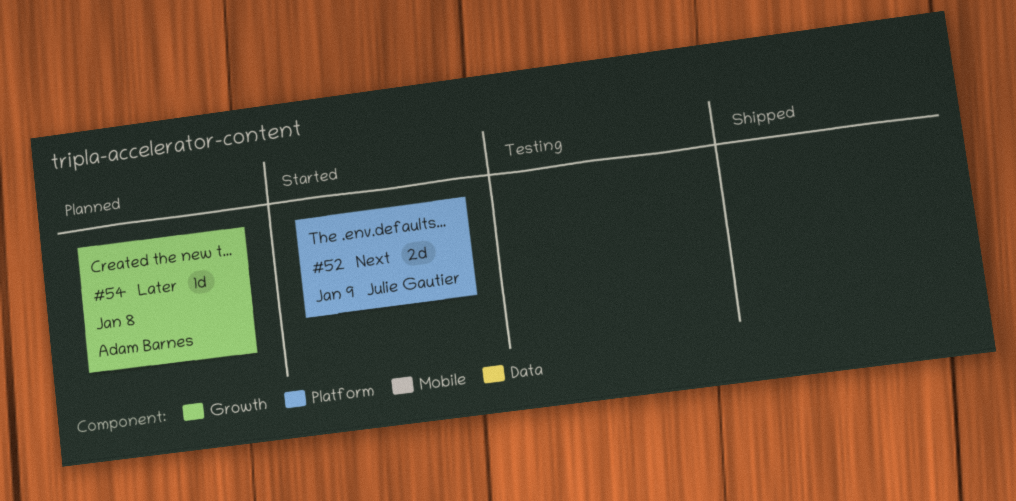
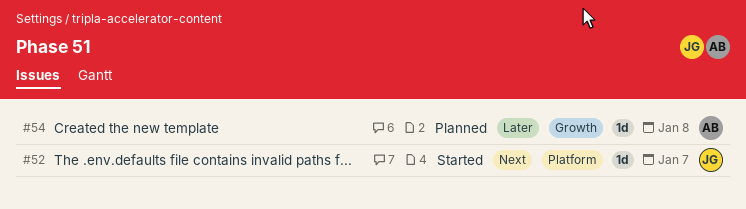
#52, estimate: 2d -> 1d
#52, due: Jan 9 -> Jan 7

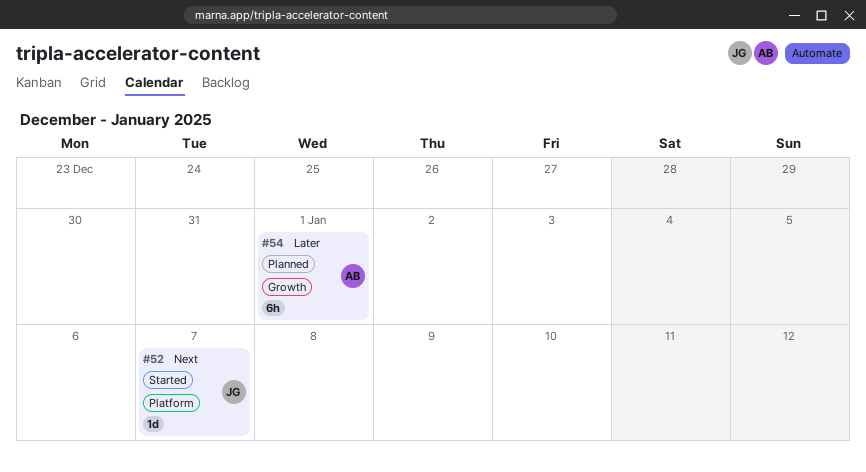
#54, estimate: 1d -> 6h
#54, due: Jan 8 -> Jan 1

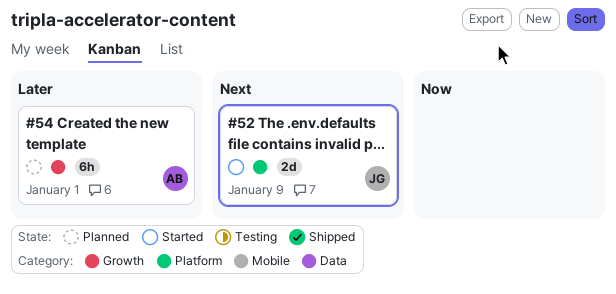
#52, estimate: 1d -> 2d
#52, due: Jan 7 -> Jan 9

